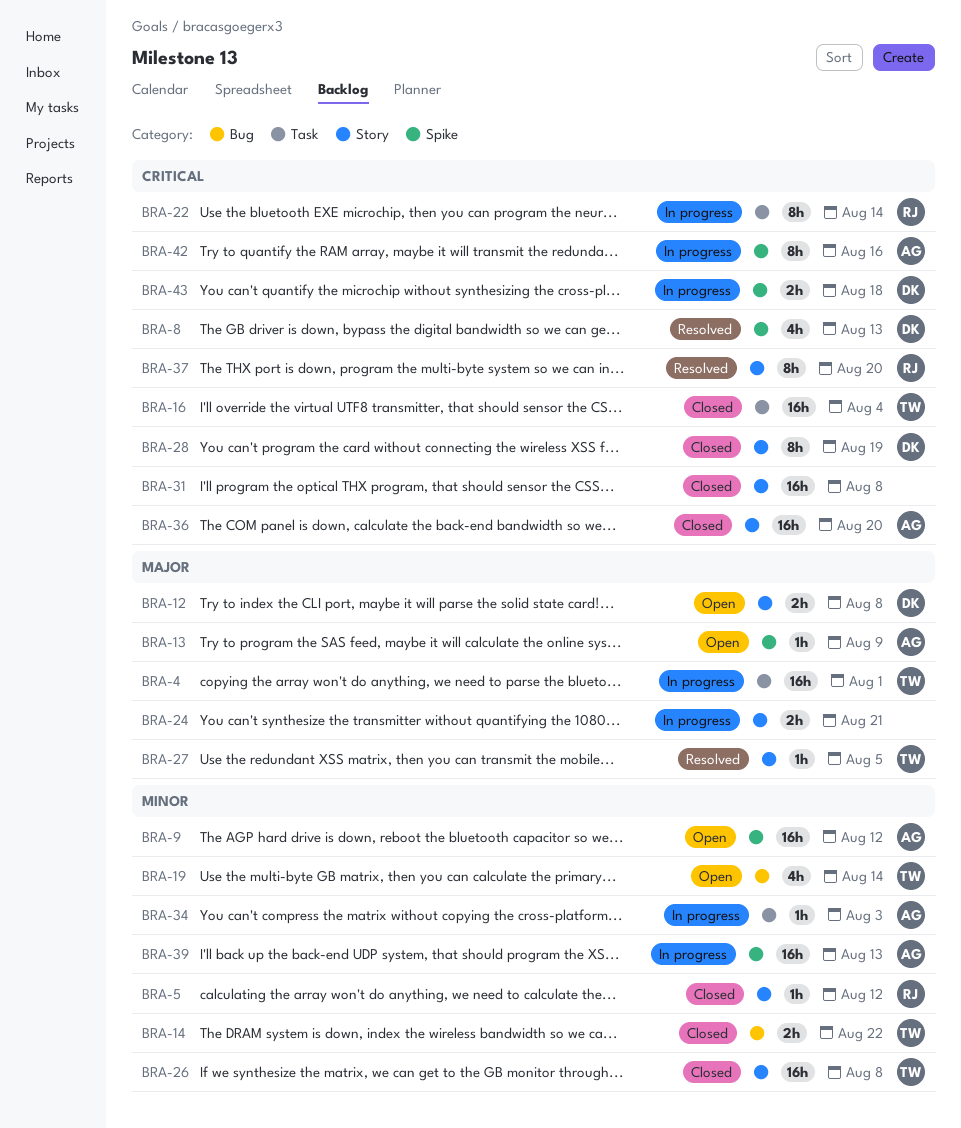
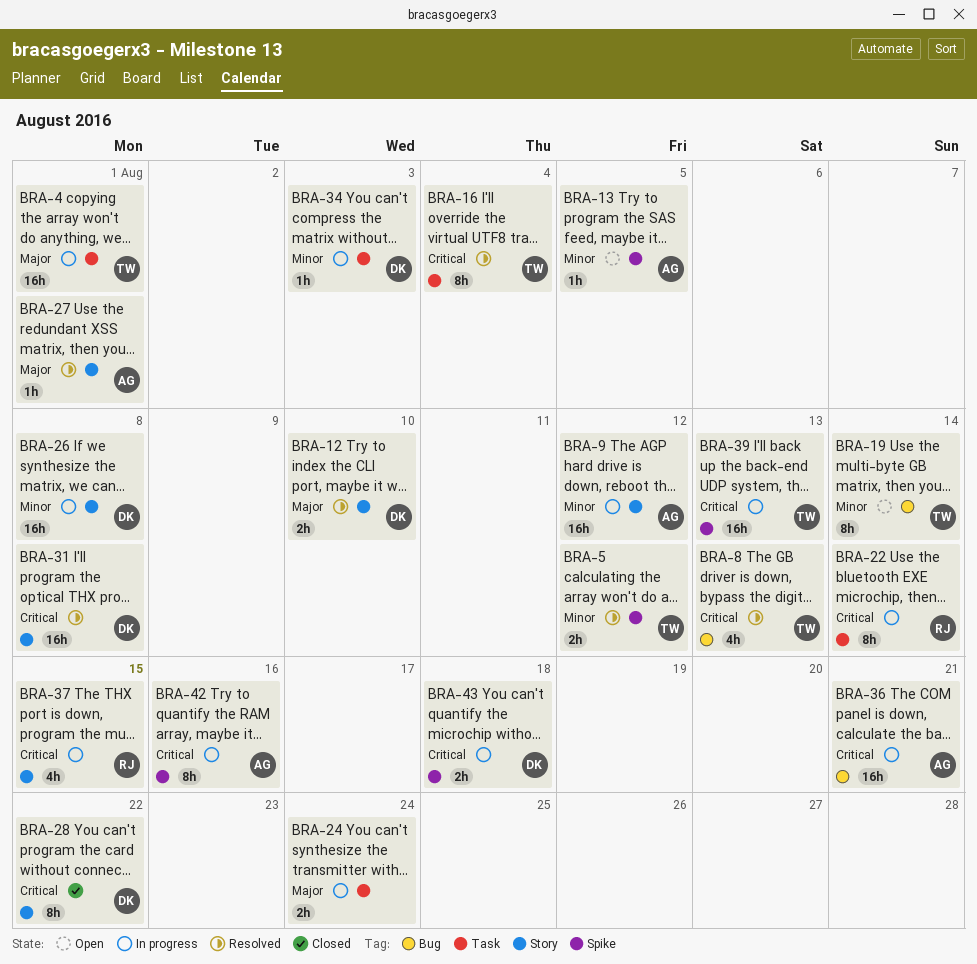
BRA-5, status: Closed -> Resolved
BRA-5, owner: RJ -> TW
BRA-5, label: Story -> Spike
BRA-5, estimate: 1h -> 2h
BRA-8, owner: DK -> TW
BRA-8, label: Spike -> Bug
BRA-9, status: Open -> In progress
BRA-9, label: Spike -> Story
BRA-12, status: Open -> Resolved
BRA-12, due: Aug 8 -> Aug 10
BRA-13, priority: Major -> Minor
BRA-13, due: Aug 9 -> Aug 5
BRA-14: present -> none
BRA-16, status: Closed -> Resolved
BRA-16, estimate: 16h -> 8h
BRA-19, estimate: 4h -> 8h
BRA-24, label: Story -> Task
BRA-24, due: Aug 21 -> Aug 24
BRA-26, status: Closed -> In progress
BRA-26, owner: TW -> DK
BRA-27, owner: TW -> AG
BRA-27, due: Aug 5 -> Aug 1
BRA-28, due: Aug 19 -> Aug 22
BRA-31, status: Closed -> Resolved
BRA-31, owner: none -> DK
BRA-34, owner: AG -> DK
BRA-36, status: Closed -> In progress
BRA-36, label: Story -> Bug
BRA-36, due: Aug 20 -> Aug 21
BRA-37, status: Resolved -> In progress
BRA-37, estimate: 8h -> 4h
BRA-37, due: Aug 20 -> Aug 15
BRA-39, owner: AG -> TW
BRA-39, priority: Minor -> Critical

